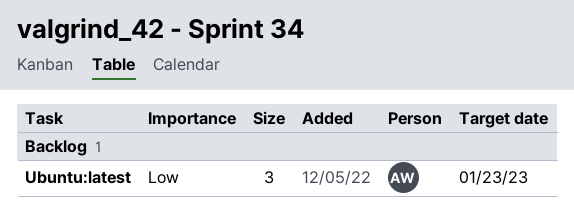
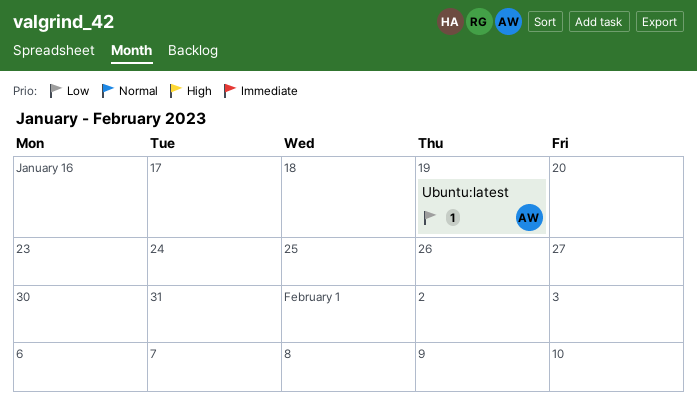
Ubuntu:latest, estimate: 3 -> 1
Ubuntu:latest, due: Jan 23 -> Jan 19

